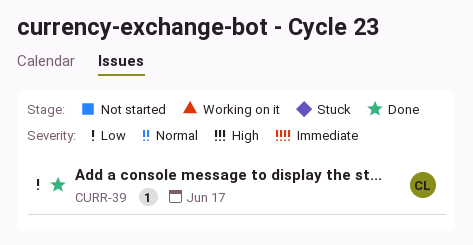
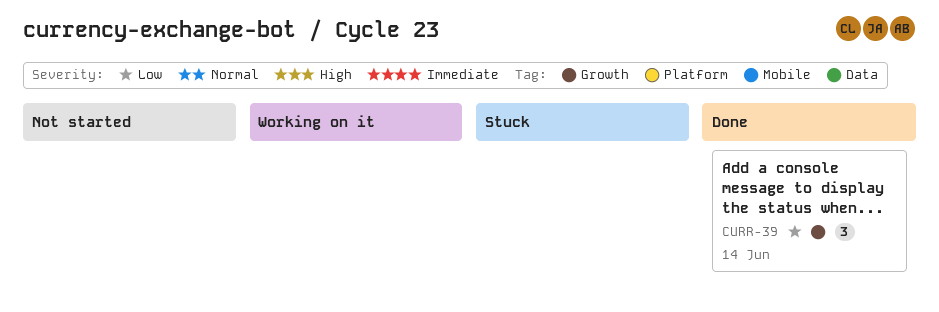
CURR-39, estimate: 1 -> 3
CURR-39, due: Jun 17 -> Jun 14

